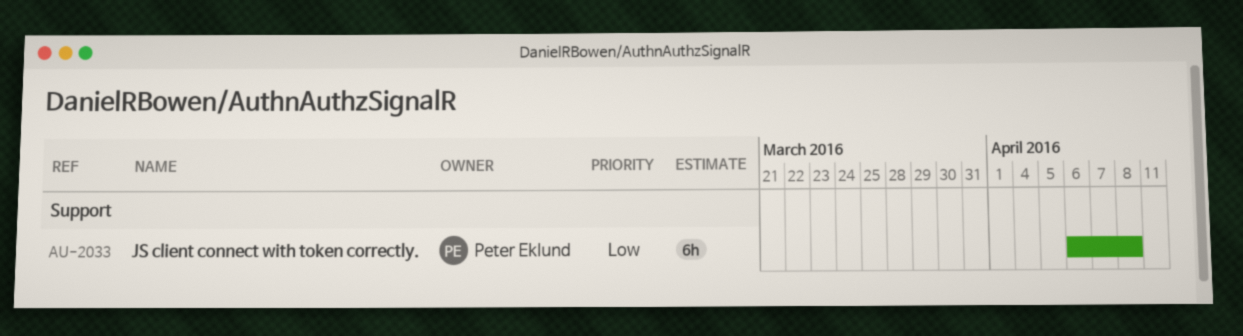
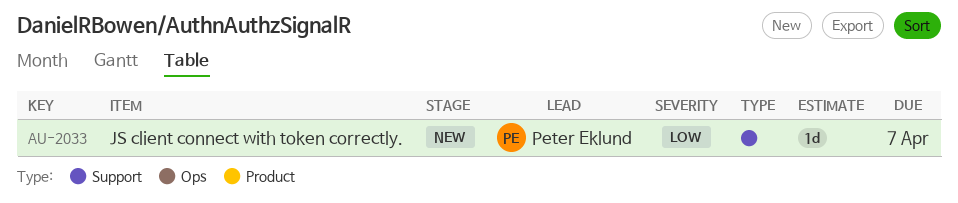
AU-2033, estimate: 6h -> 1d
AU-2033, due: Apr 8 -> Apr 7

